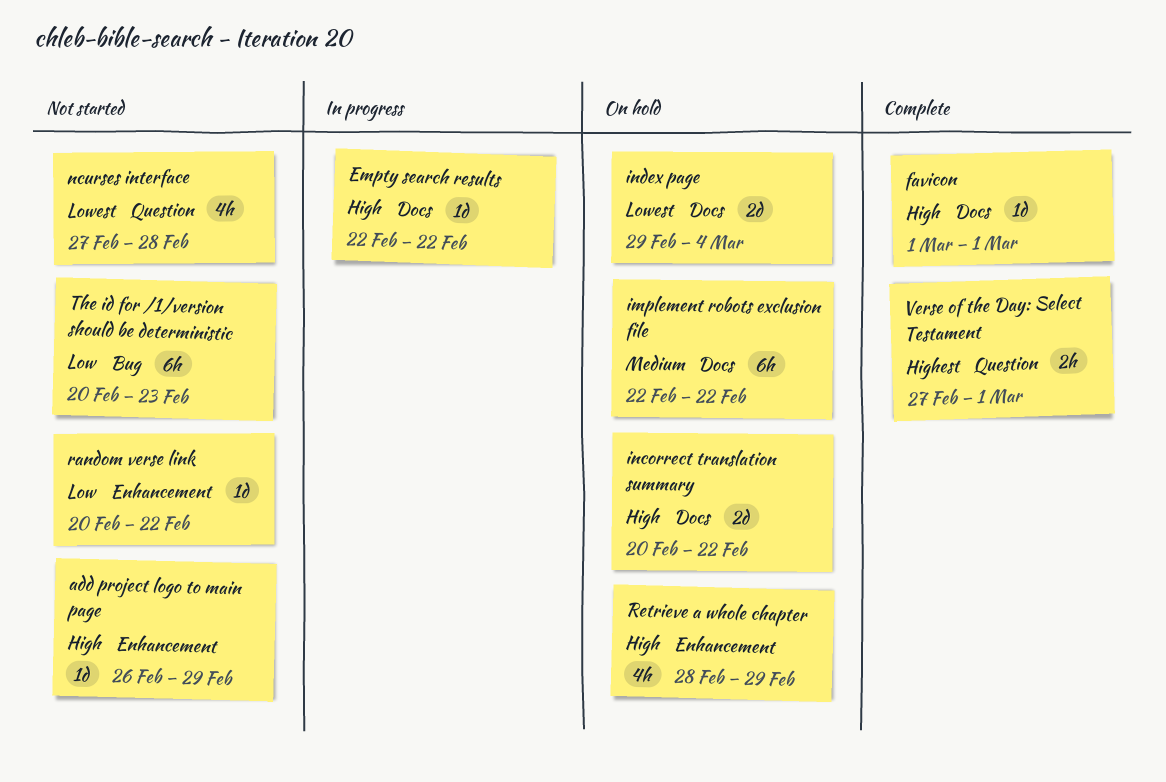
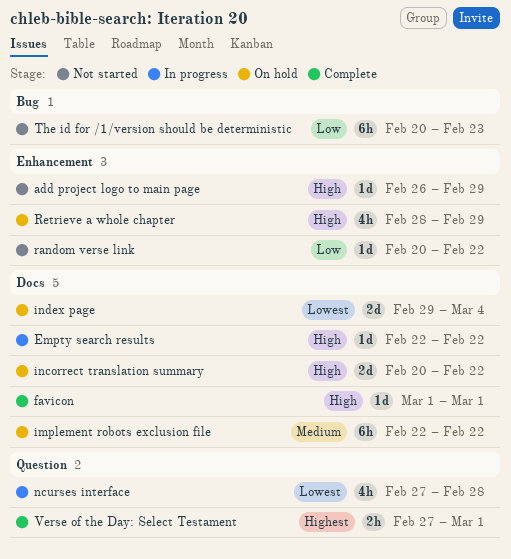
ncurses interface, status: Not started -> In progress

